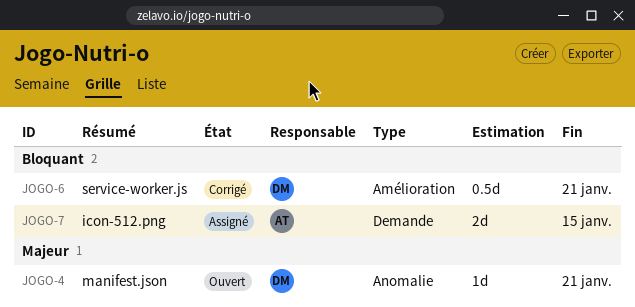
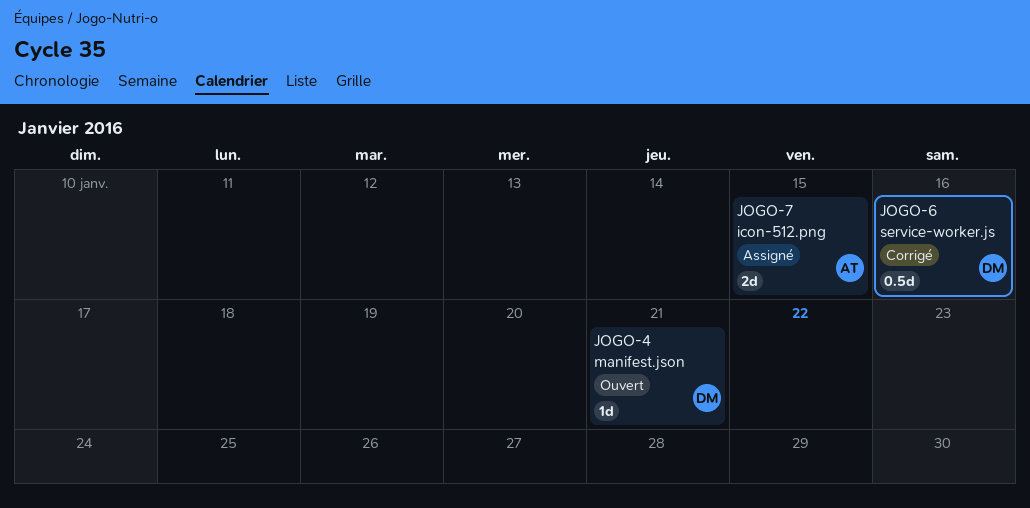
JOGO-6, due: Jan 21 -> Jan 16

